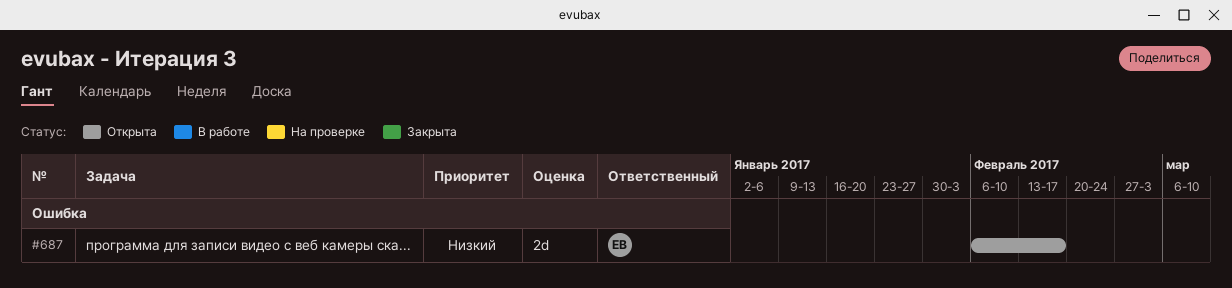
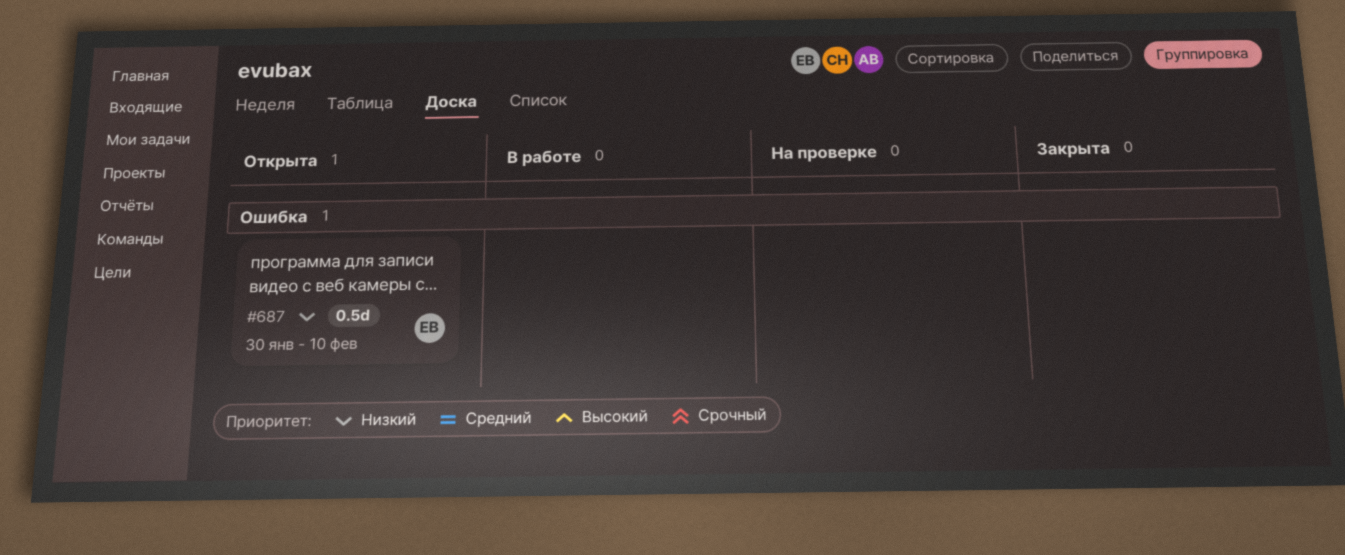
#687, estimate: 2d -> 0.5d
#687, start: Feb 6 -> Jan 30
#687, due: Feb 17 -> Feb 10

